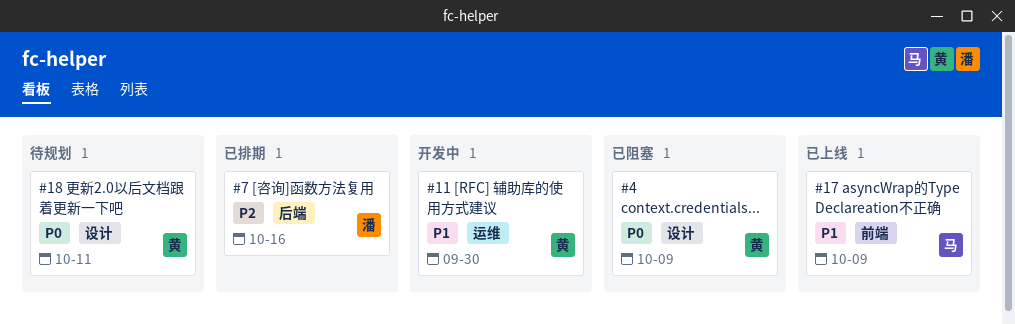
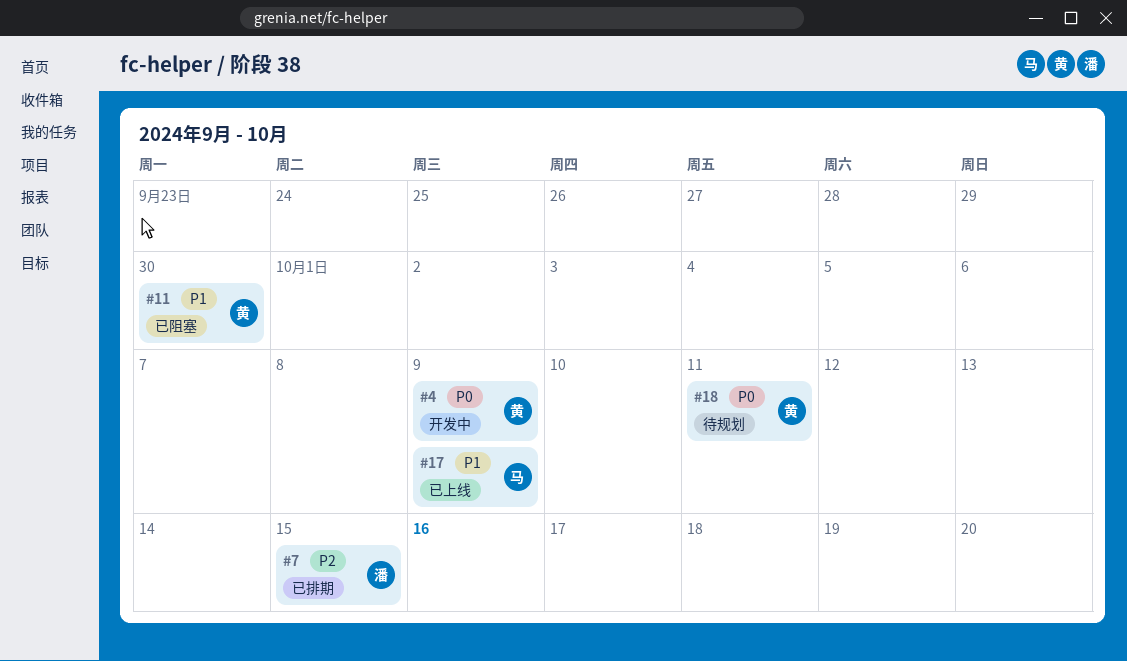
#4, status: 已阻塞 -> 开发中
#7, due: Oct 16 -> Oct 15
#11, status: 开发中 -> 已阻塞

